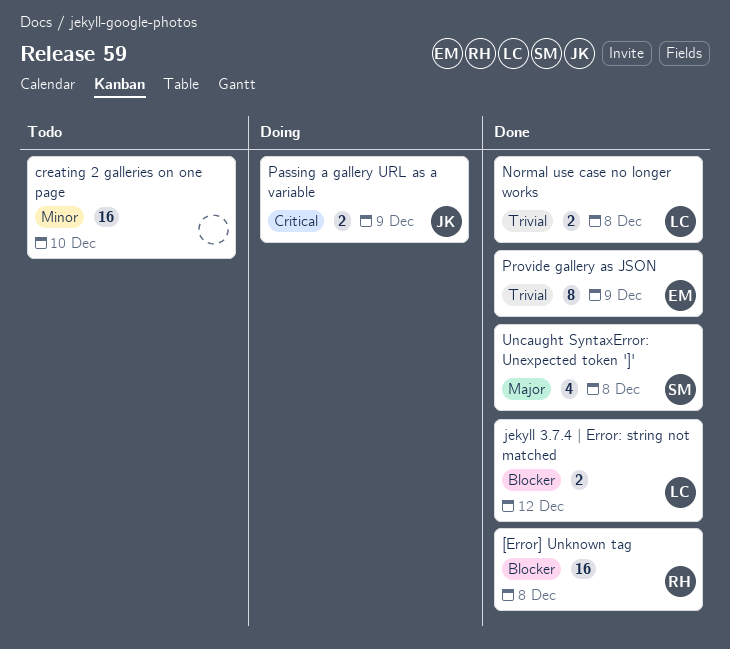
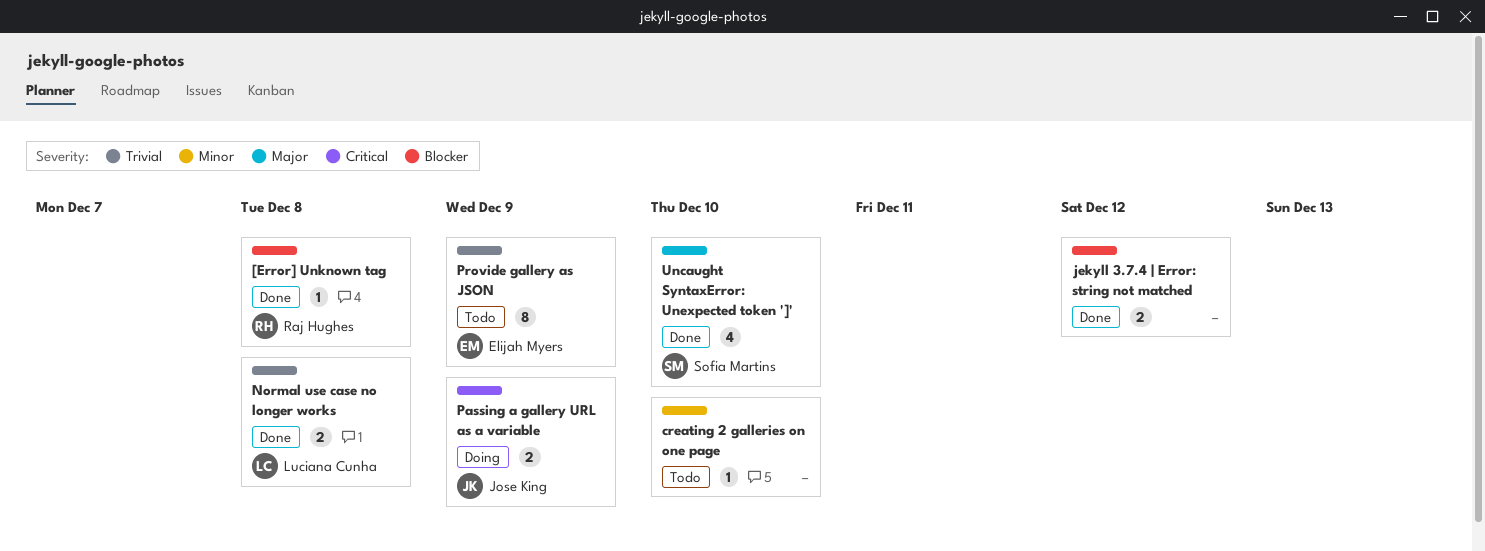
[Error] Unknown tag, estimate: 16 -> 1
creating 2 galleries on one page, estimate: 16 -> 1
jekyll 3.7.4 | Error: string not matched, owner: Luciana Cunha -> none
Provide gallery as JSON, status: Done -> Todo
Uncaught SyntaxError: Unexpected token ']', due: Dec 8 -> Dec 10

